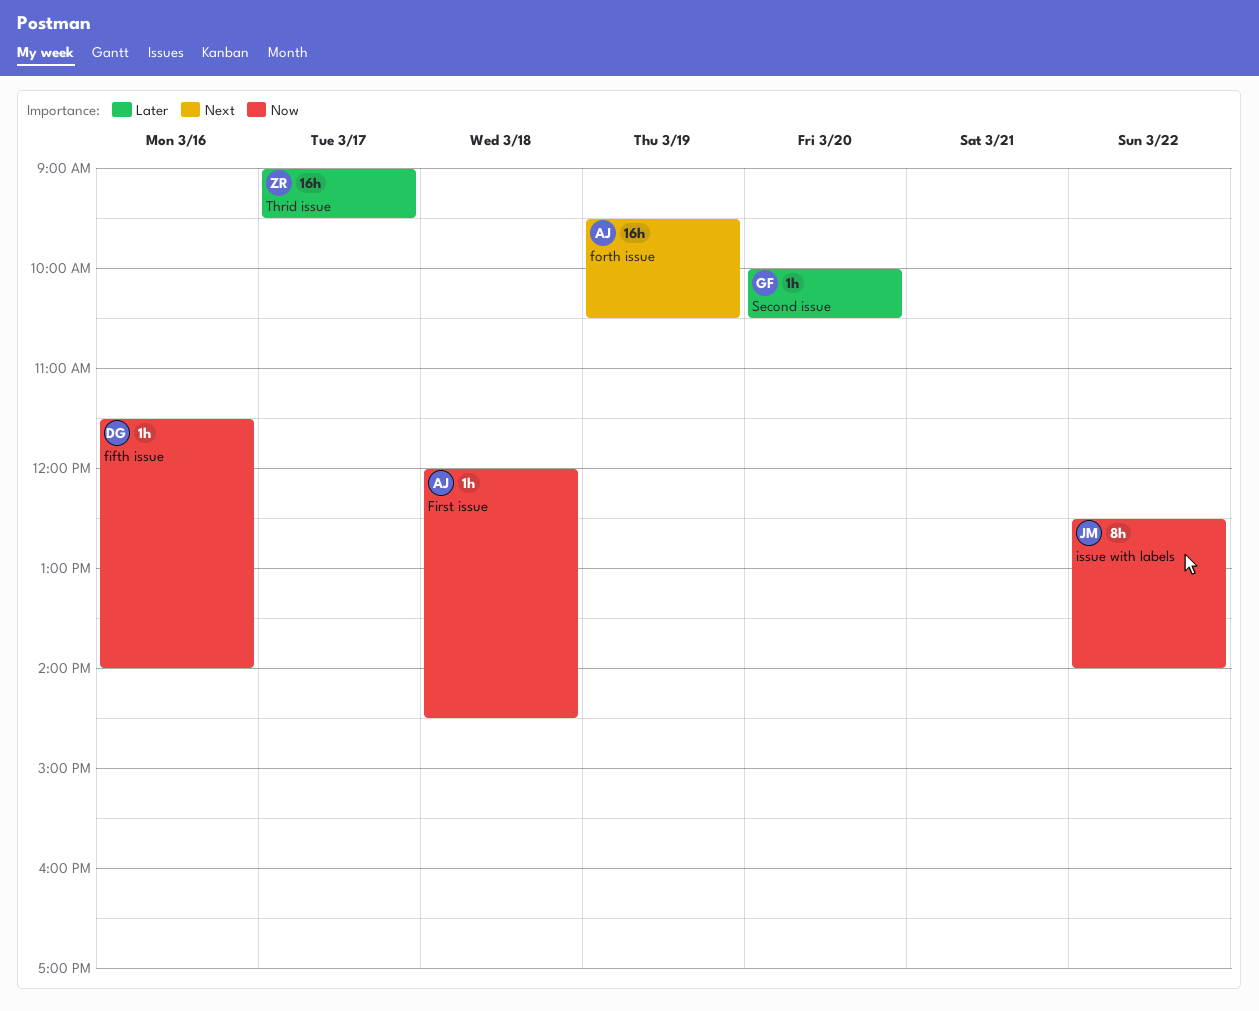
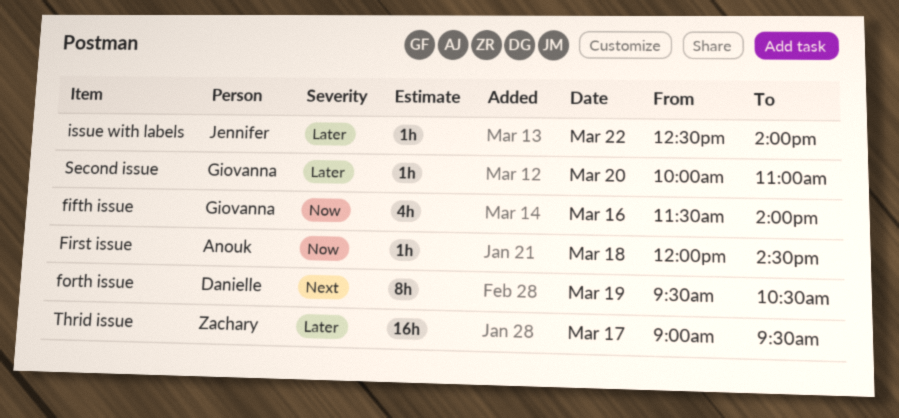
fifth issue, owner: Danielle -> Giovanna
fifth issue, estimate: 1h -> 4h
forth issue, owner: Anouk -> Danielle
forth issue, estimate: 16h -> 8h
issue with labels, priority: Now -> Later
issue with labels, estimate: 8h -> 1h
Second issue, ends: 10:30 -> 11:00

